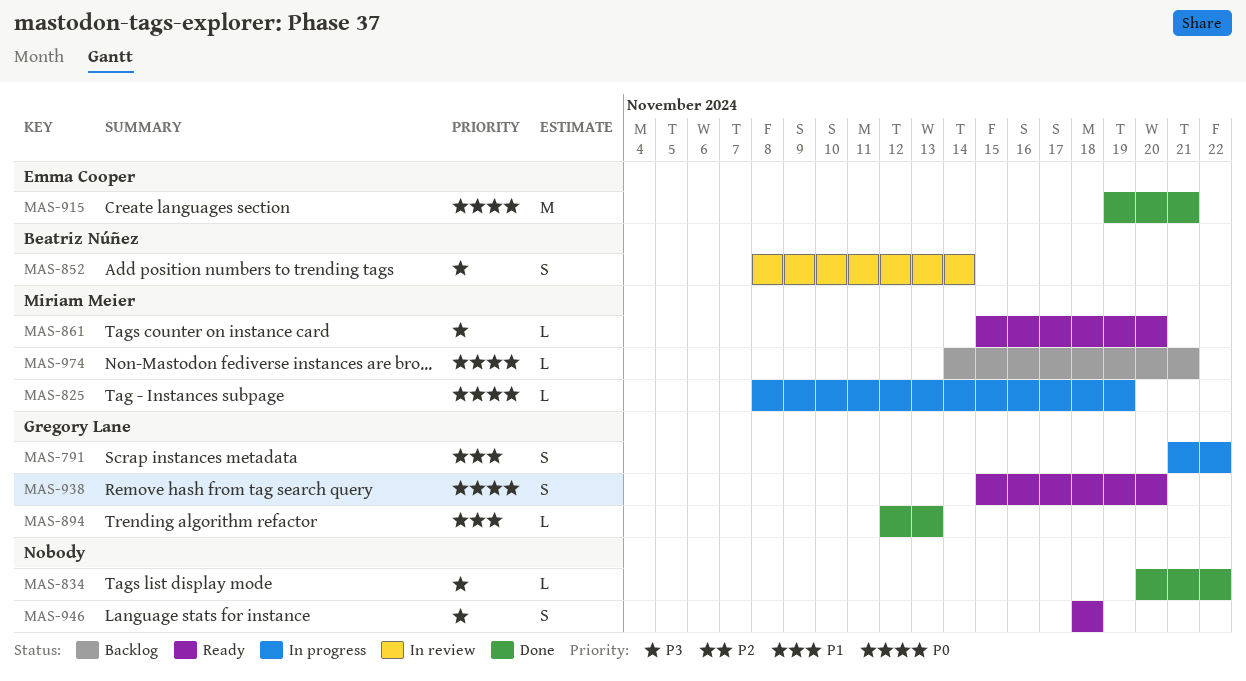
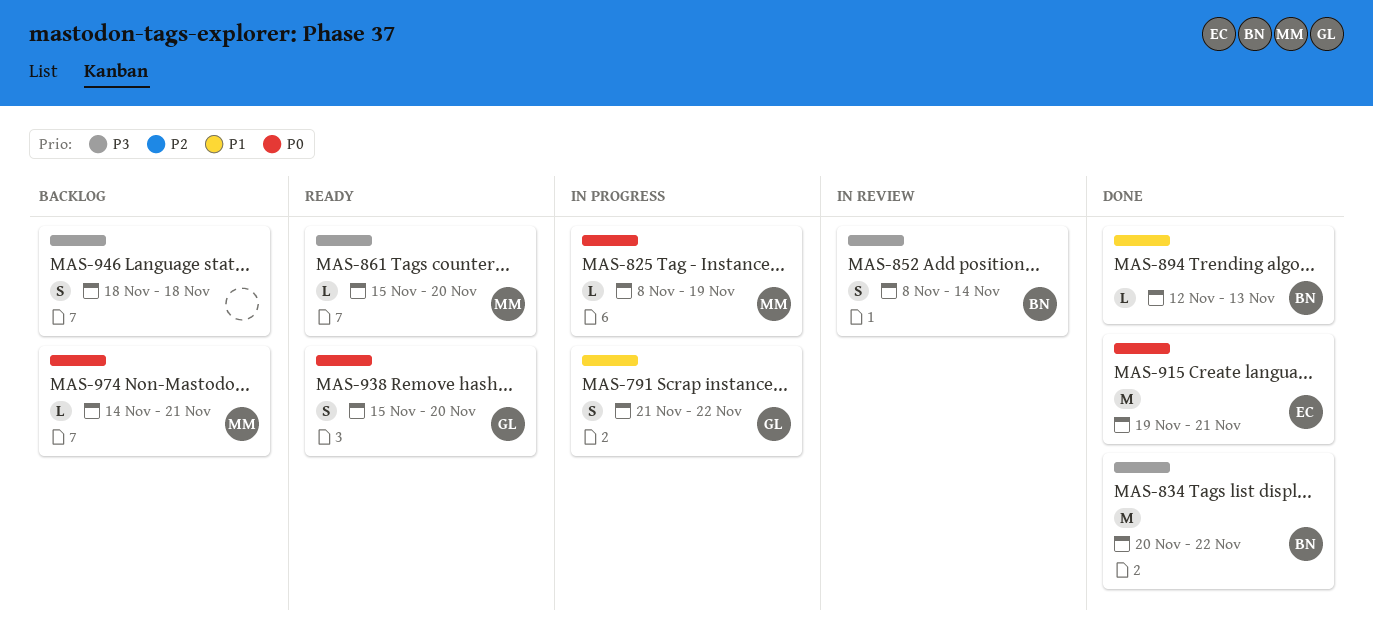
MAS-834, owner: none -> Beatriz Núñez
MAS-834, estimate: L -> M
MAS-894, owner: Gregory Lane -> Beatriz Núñez
MAS-946, status: Ready -> Backlog

